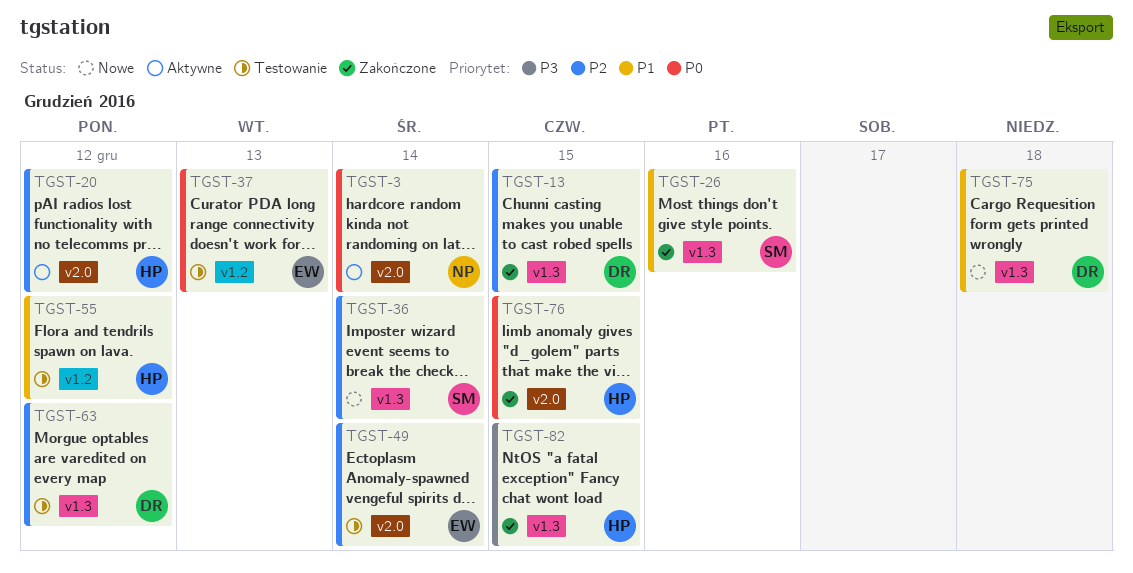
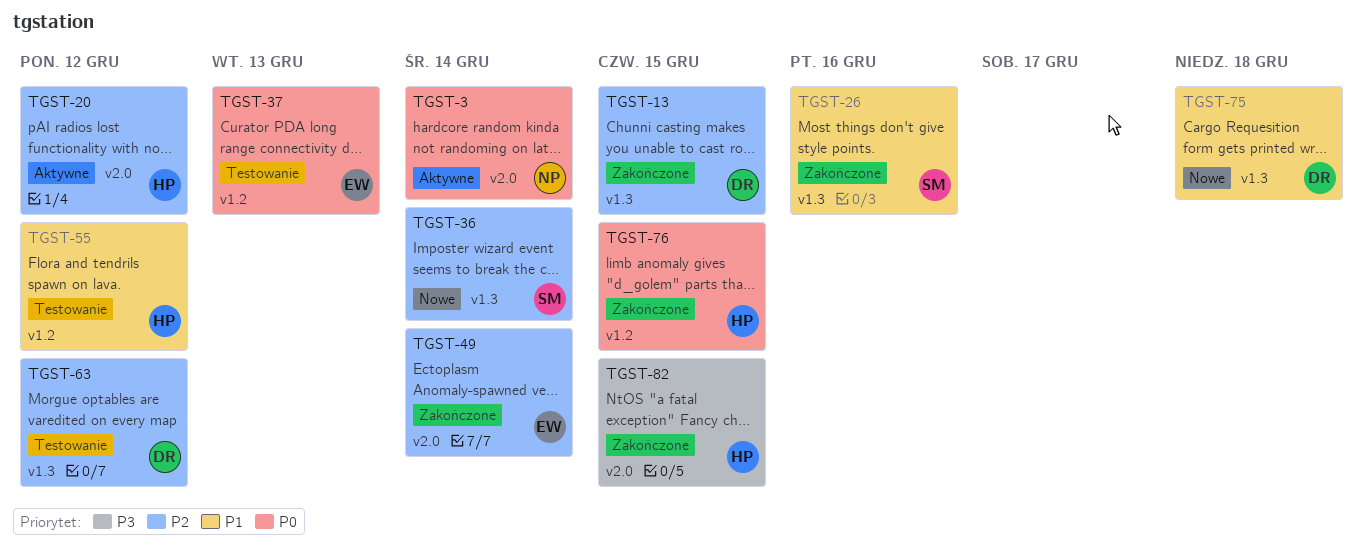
TGST-49, status: Testowanie -> Zakończone
TGST-76, label: v2.0 -> v1.2
TGST-82, label: v1.3 -> v2.0

